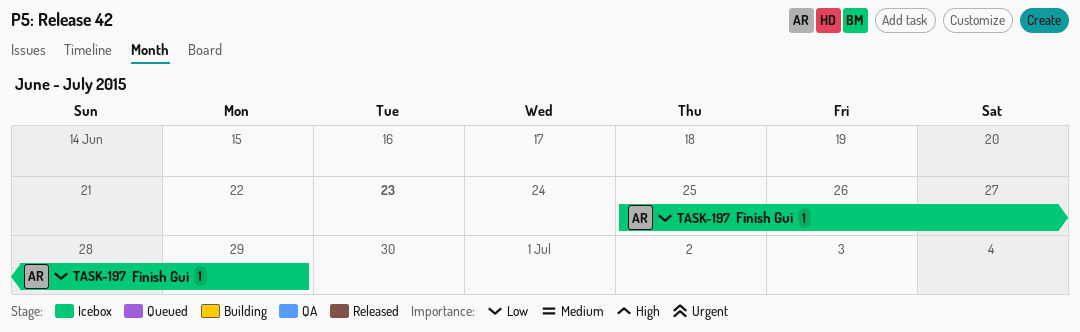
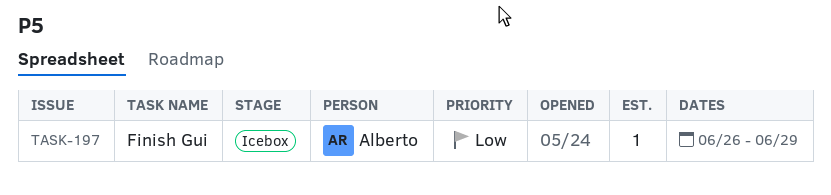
TASK-197, start: Jun 25 -> Jun 26

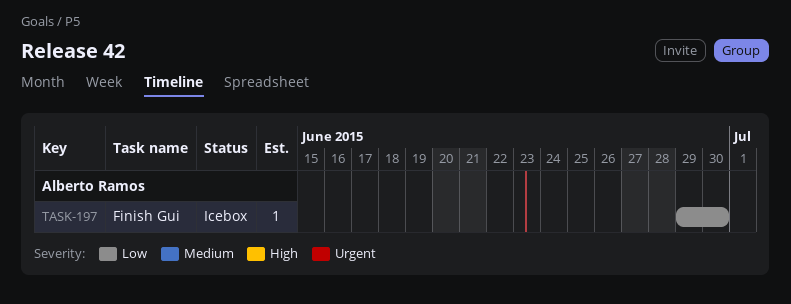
TASK-197, start: Jun 26 -> Jun 29
TASK-197, due: Jun 29 -> Jun 30

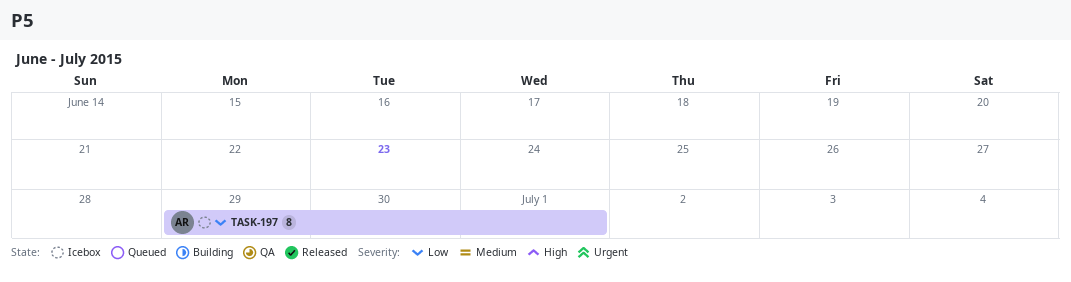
TASK-197, estimate: 1 -> 8
TASK-197, due: Jun 30 -> Jul 1

